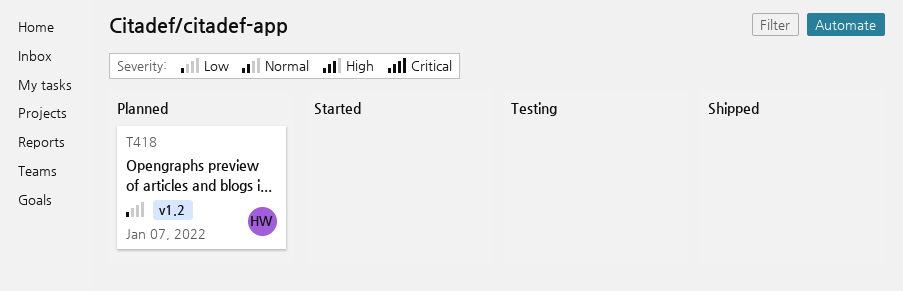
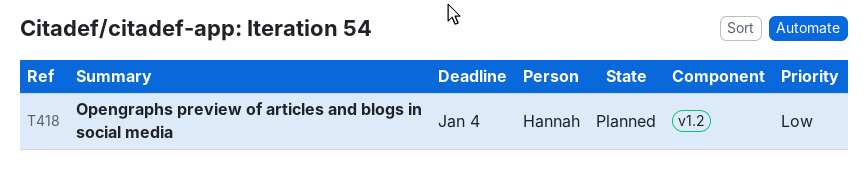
T418, due: Jan 7 -> Jan 4

